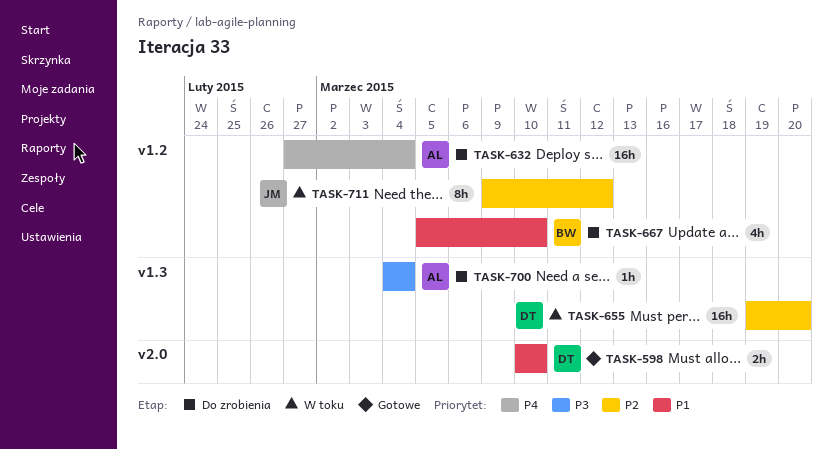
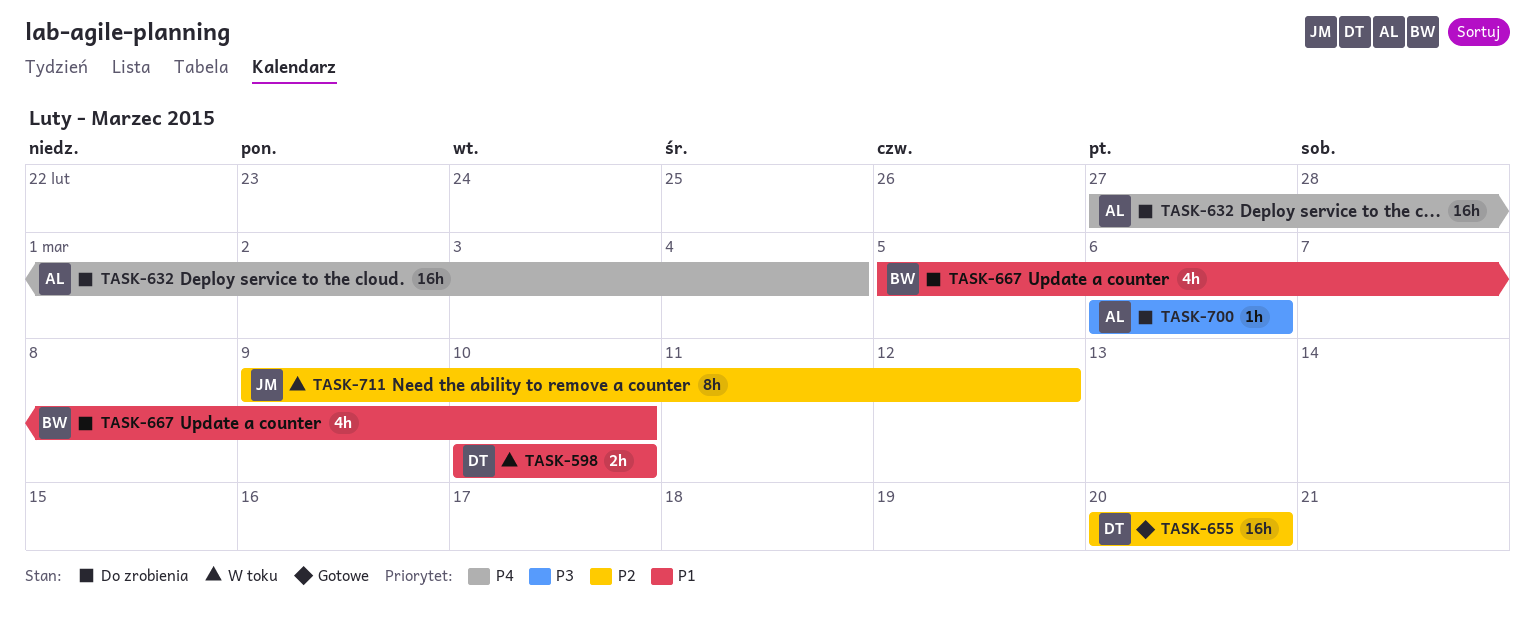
TASK-598, status: Gotowe -> W toku
TASK-655, status: W toku -> Gotowe
TASK-655, start: Mar 19 -> Mar 20
TASK-700, start: Mar 4 -> Mar 6
TASK-700, due: Mar 4 -> Mar 6

